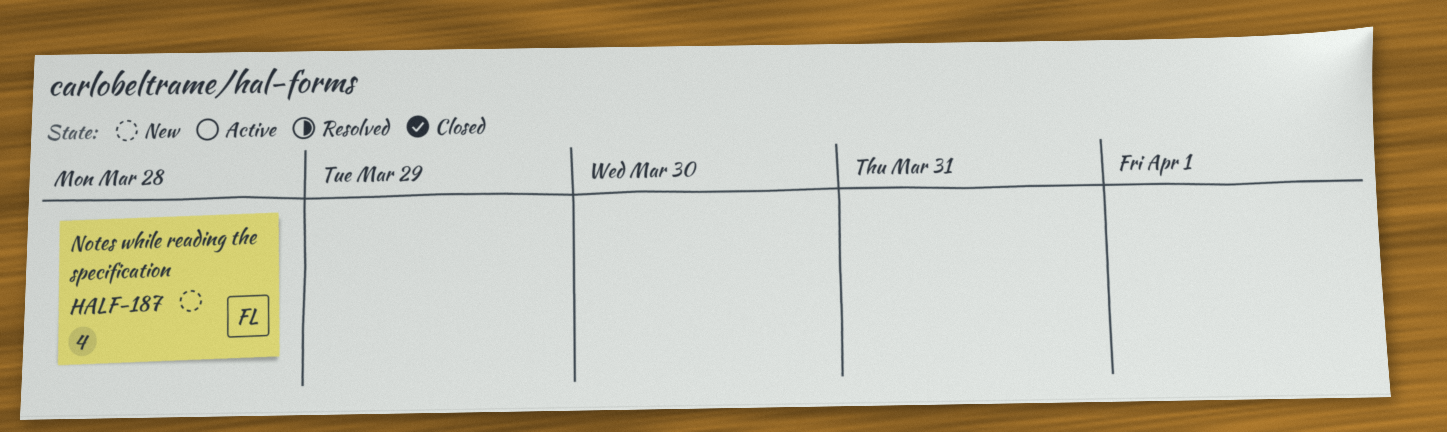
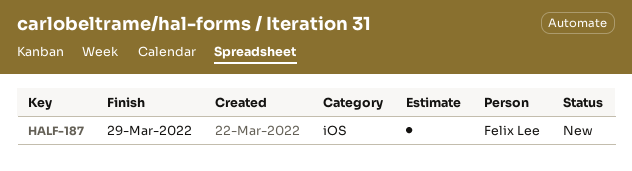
HALF-187, estimate: 4 -> 1
HALF-187, due: Mar 28 -> Mar 29

